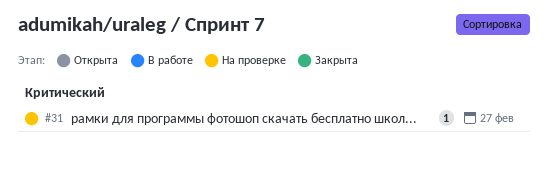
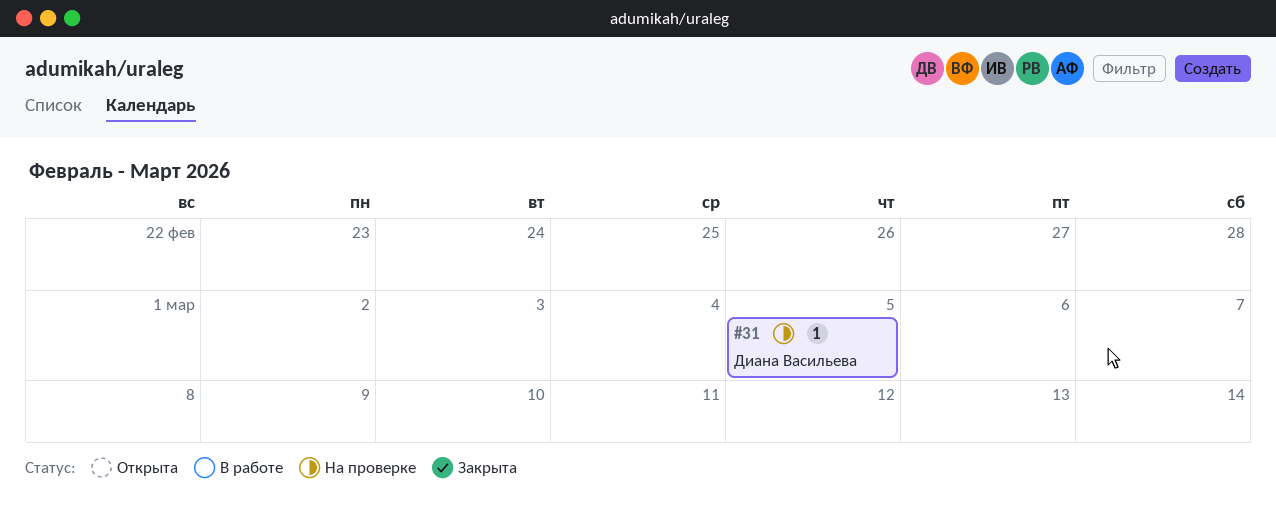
#31, due: Feb 27 -> Mar 5

